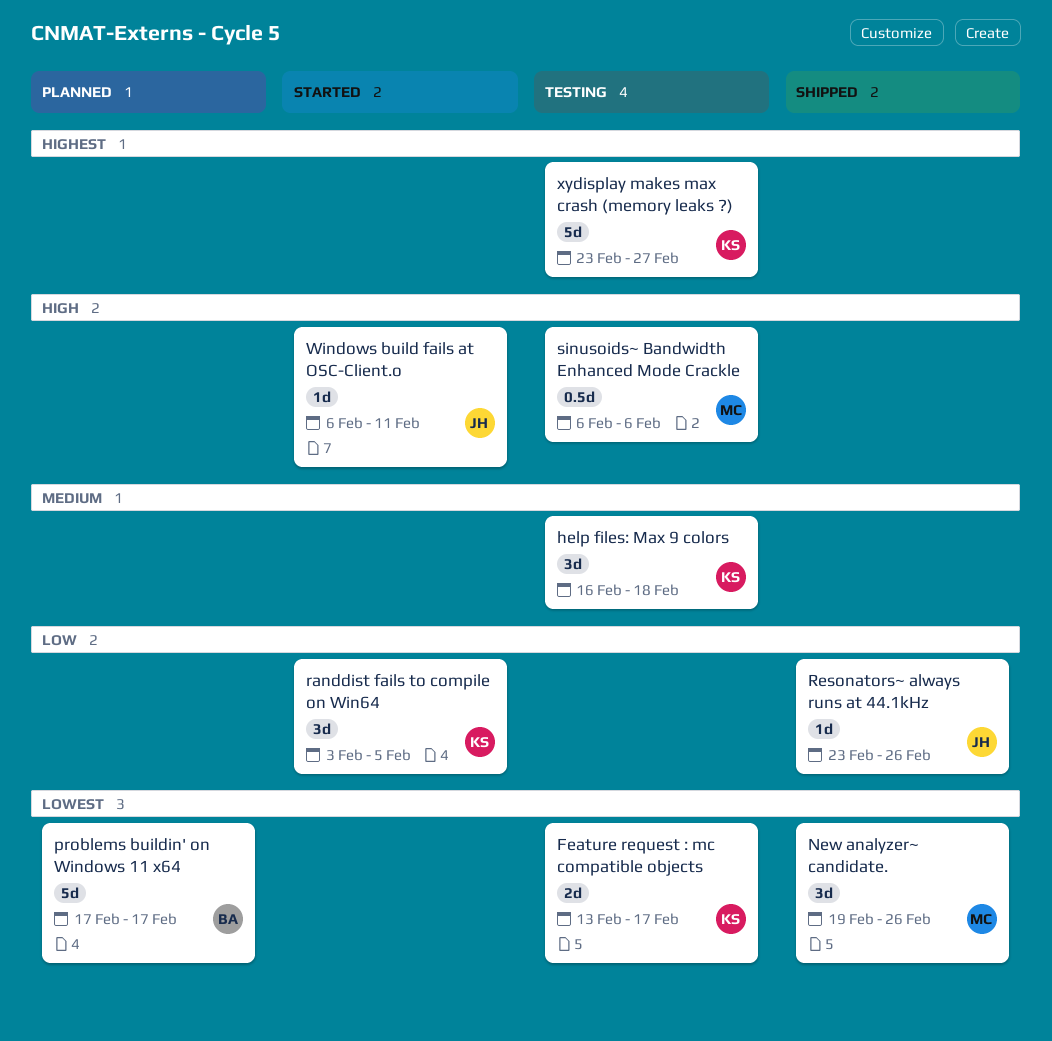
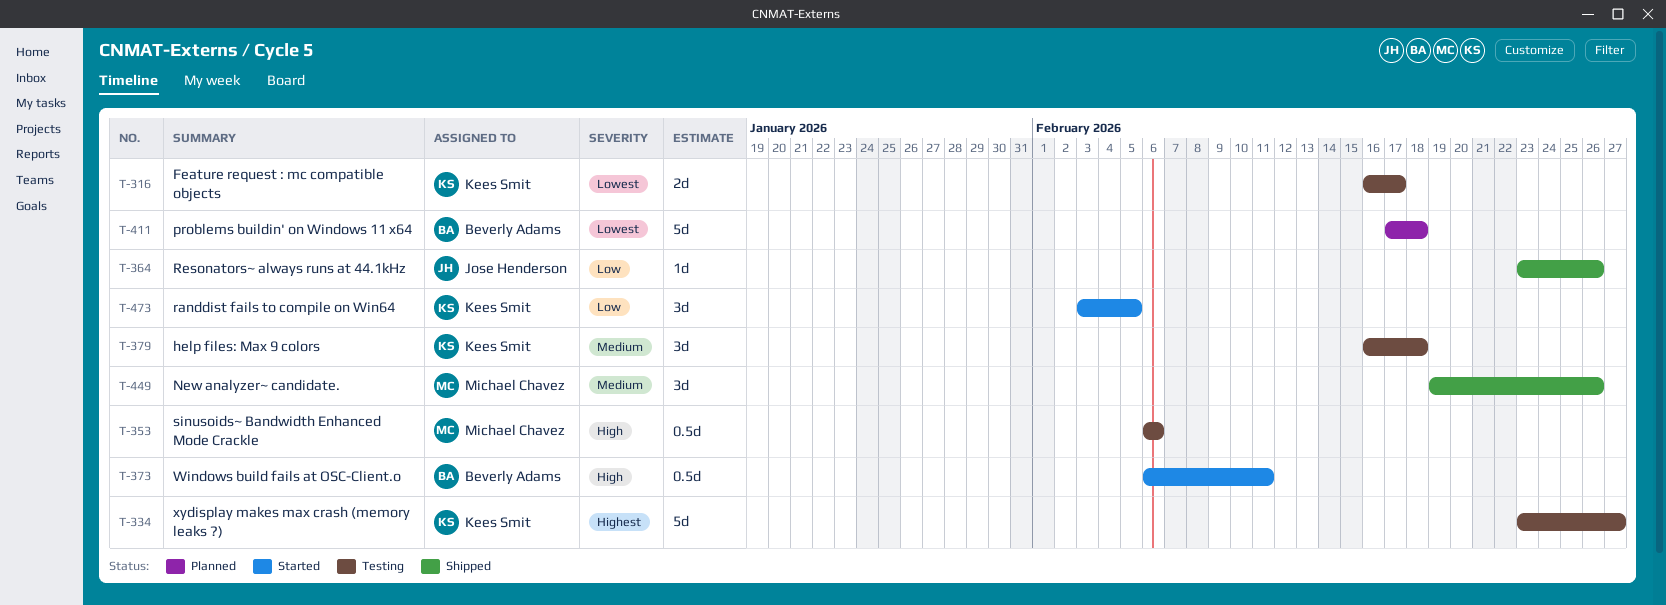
Feature request : mc compatible objects, start: Feb 13 -> Feb 16
New analyzer~ candidate., priority: Lowest -> Medium
problems buildin' on Windows 11 x64, due: Feb 17 -> Feb 18
Windows build fails at OSC-Client.o, owner: Jose Henderson -> Beverly Adams
Windows build fails at OSC-Client.o, estimate: 1d -> 0.5d

